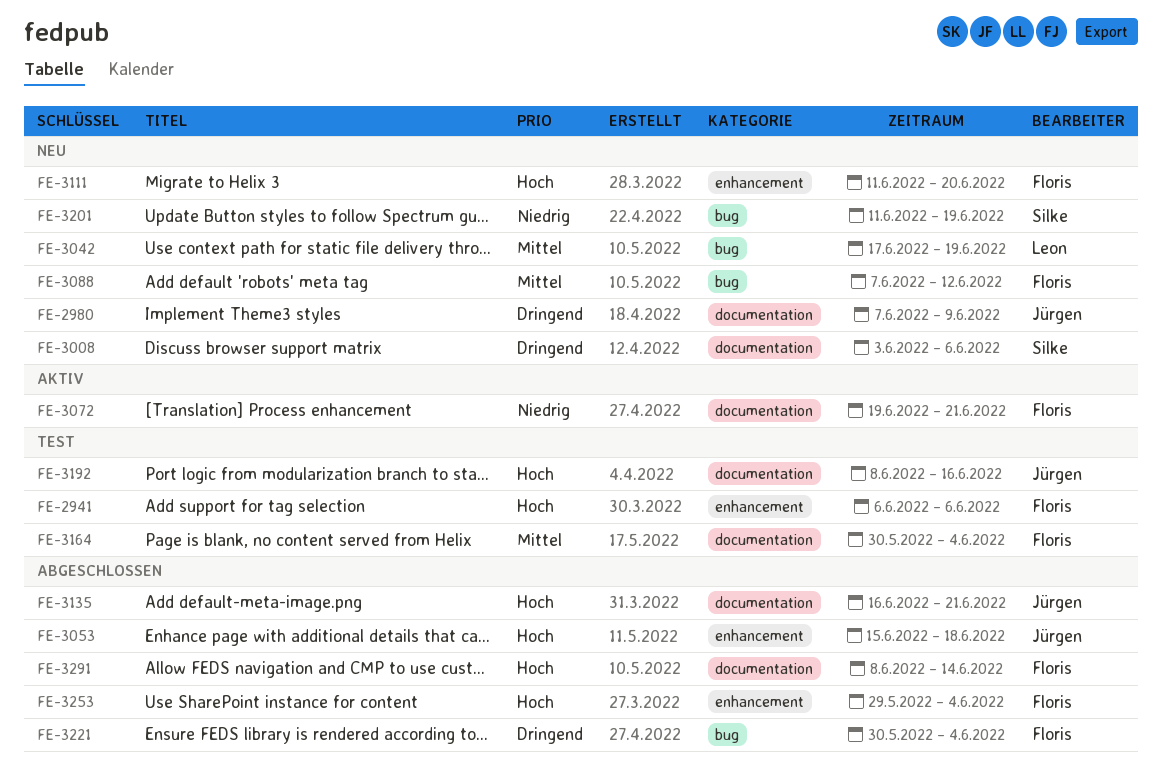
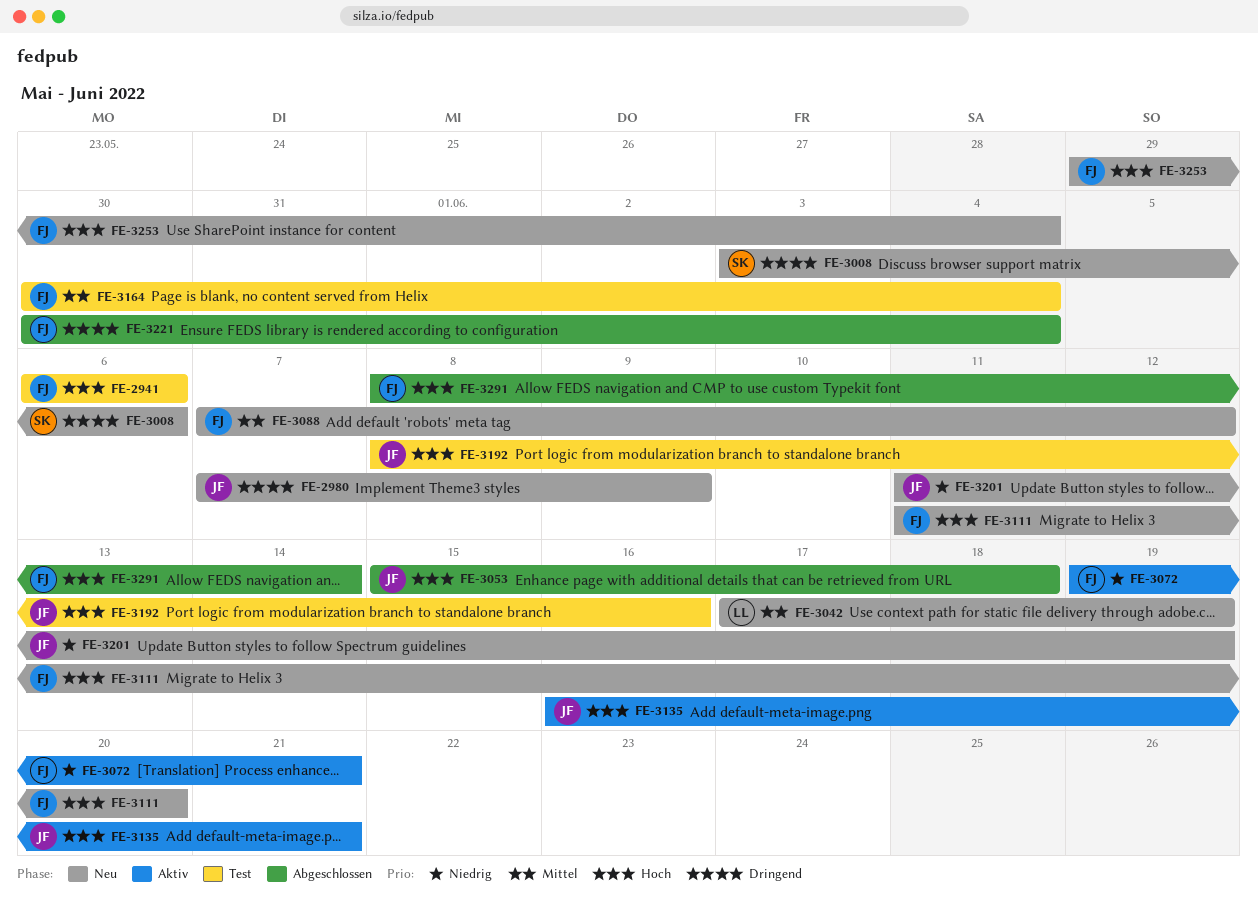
FE-3135, status: Abgeschlossen -> Aktiv
FE-3201, owner: Silke -> Jürgen
FE-3253, status: Abgeschlossen -> Neu

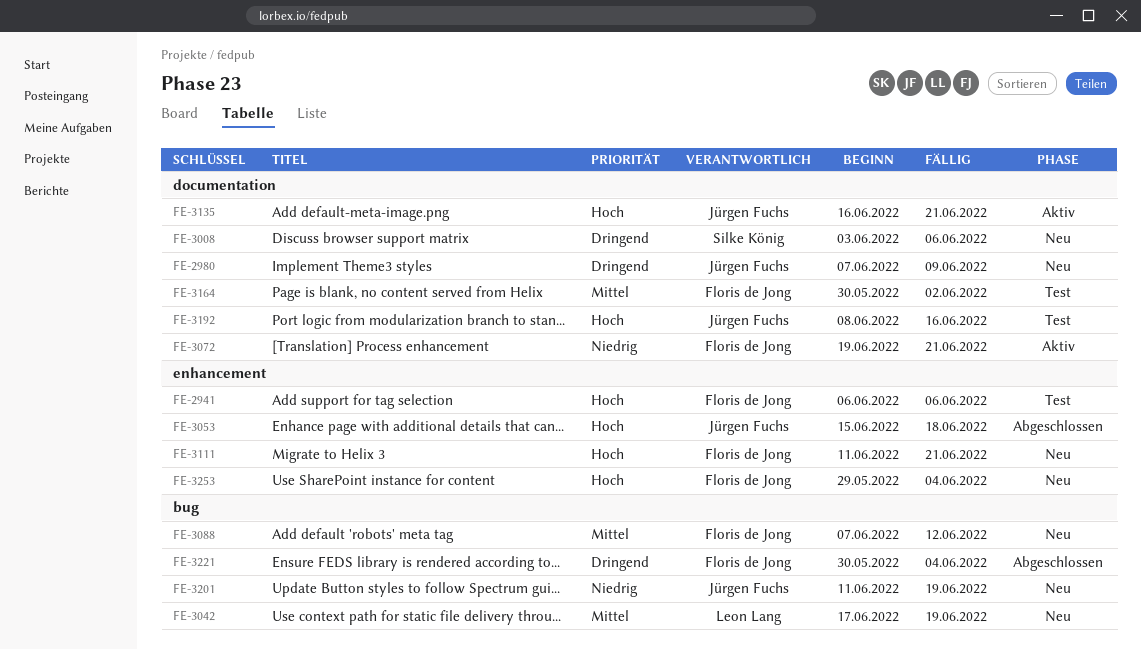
FE-3111, due: Jun 20 -> Jun 21
FE-3164, due: Jun 4 -> Jun 2
FE-3291: present -> none

